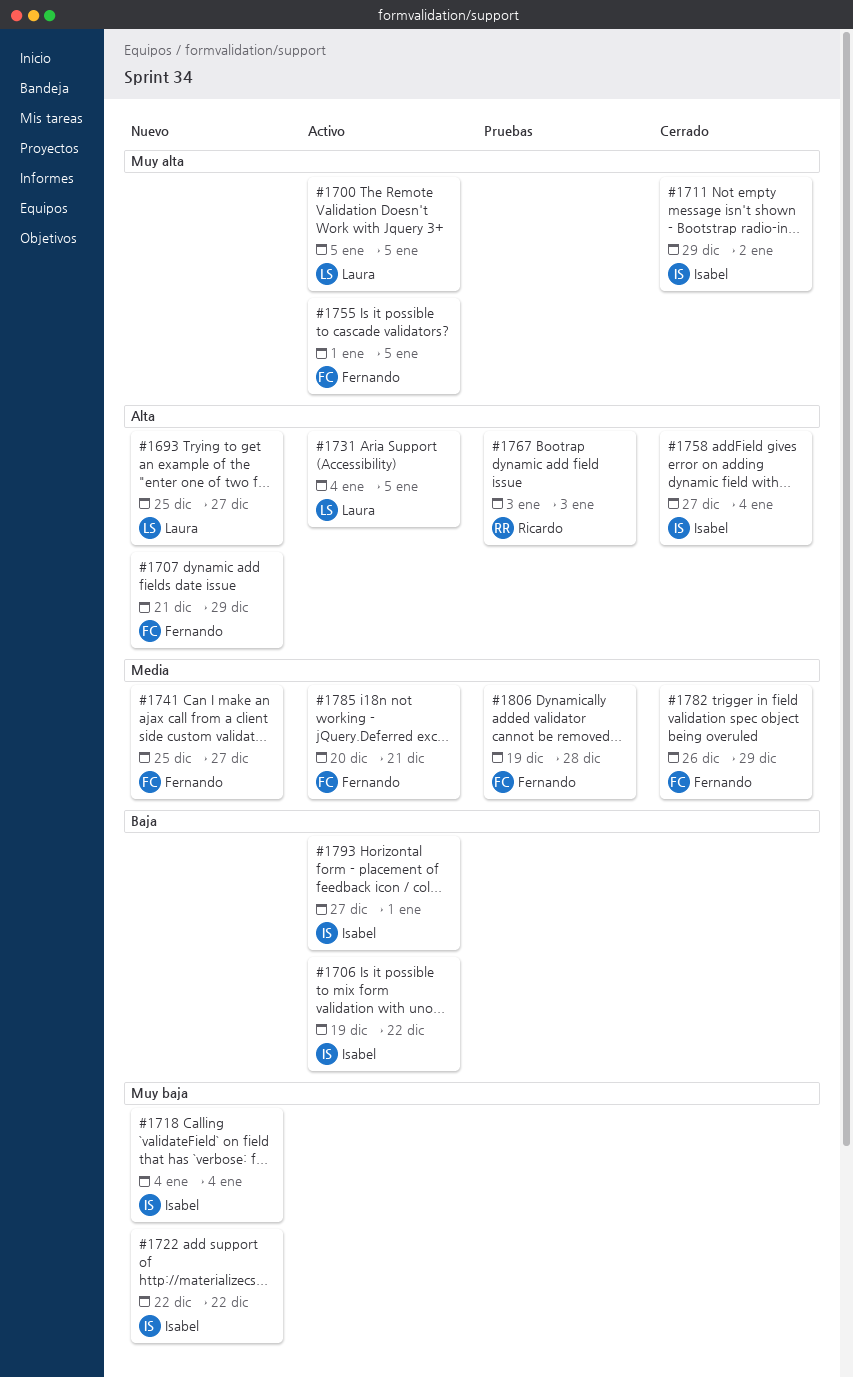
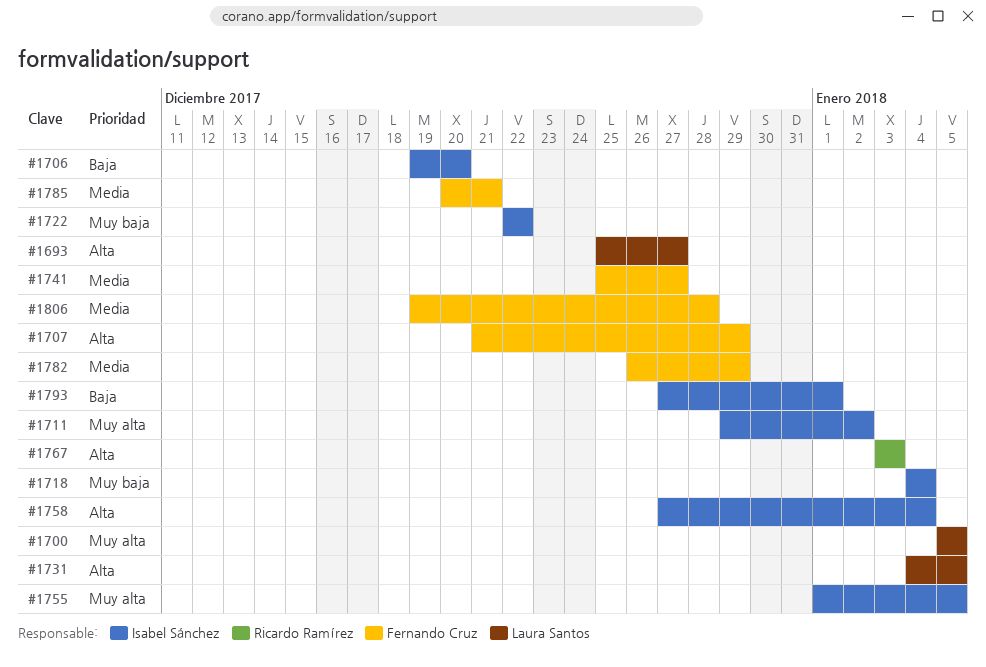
#1706, due: Dec 22 -> Dec 20
#1755, owner: Fernando Cruz -> Isabel Sánchez

